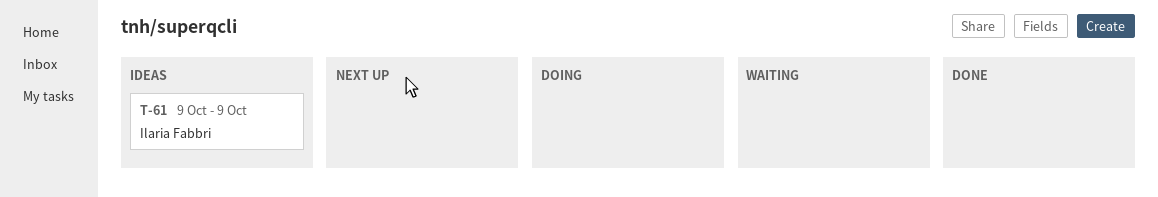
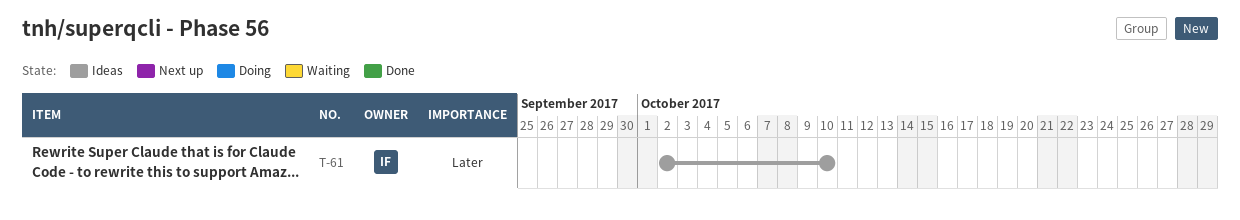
T-61, start: Oct 9 -> Oct 2
T-61, due: Oct 9 -> Oct 10

